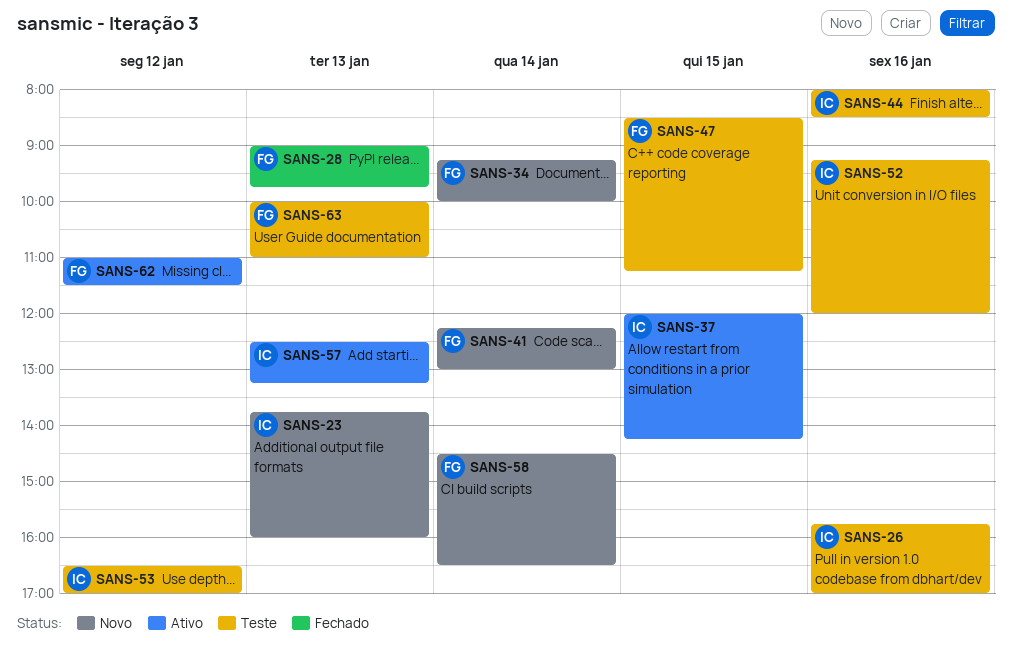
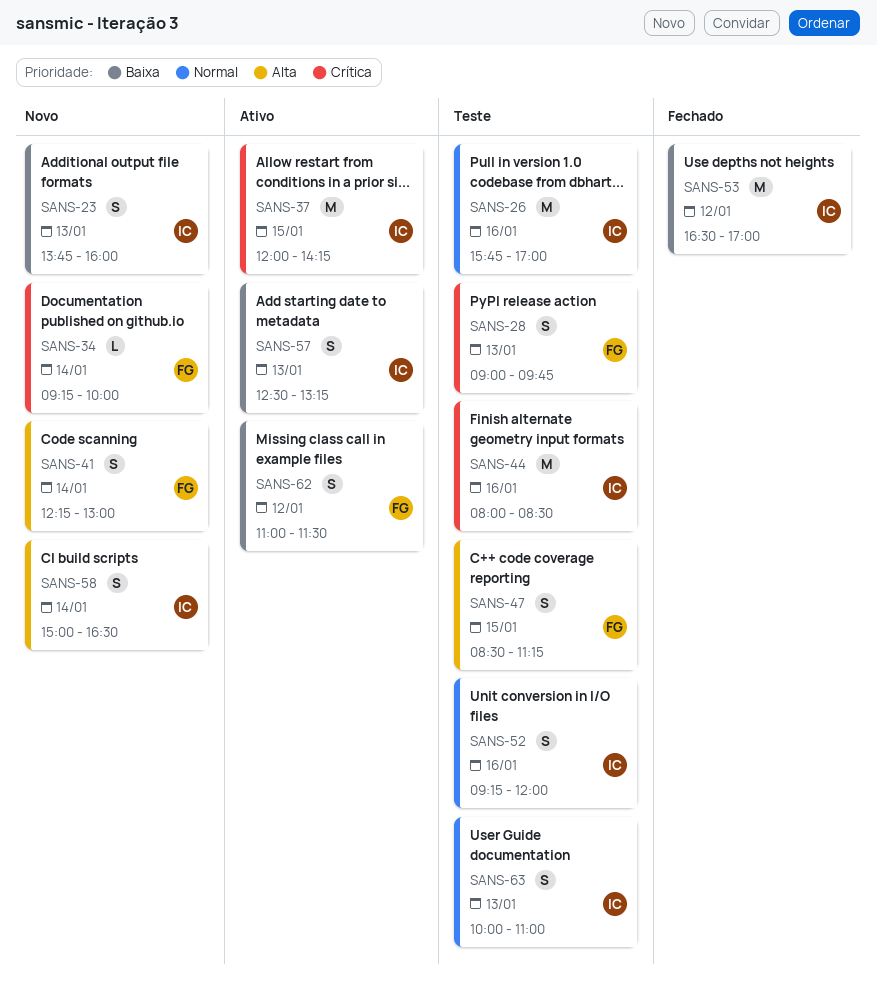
SANS-28, status: Fechado -> Teste
SANS-53, status: Teste -> Fechado
SANS-58, owner: FG -> IC
SANS-58, begins: 14:30 -> 15:00
SANS-63, owner: FG -> IC

